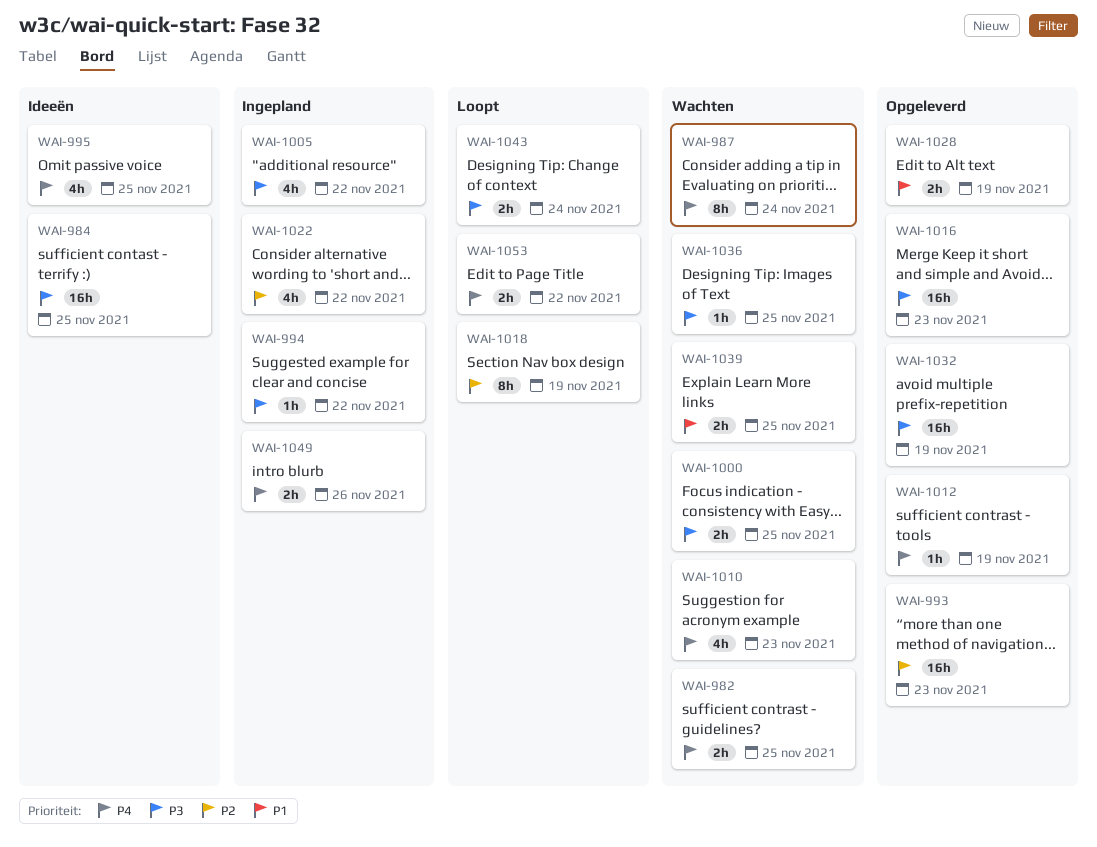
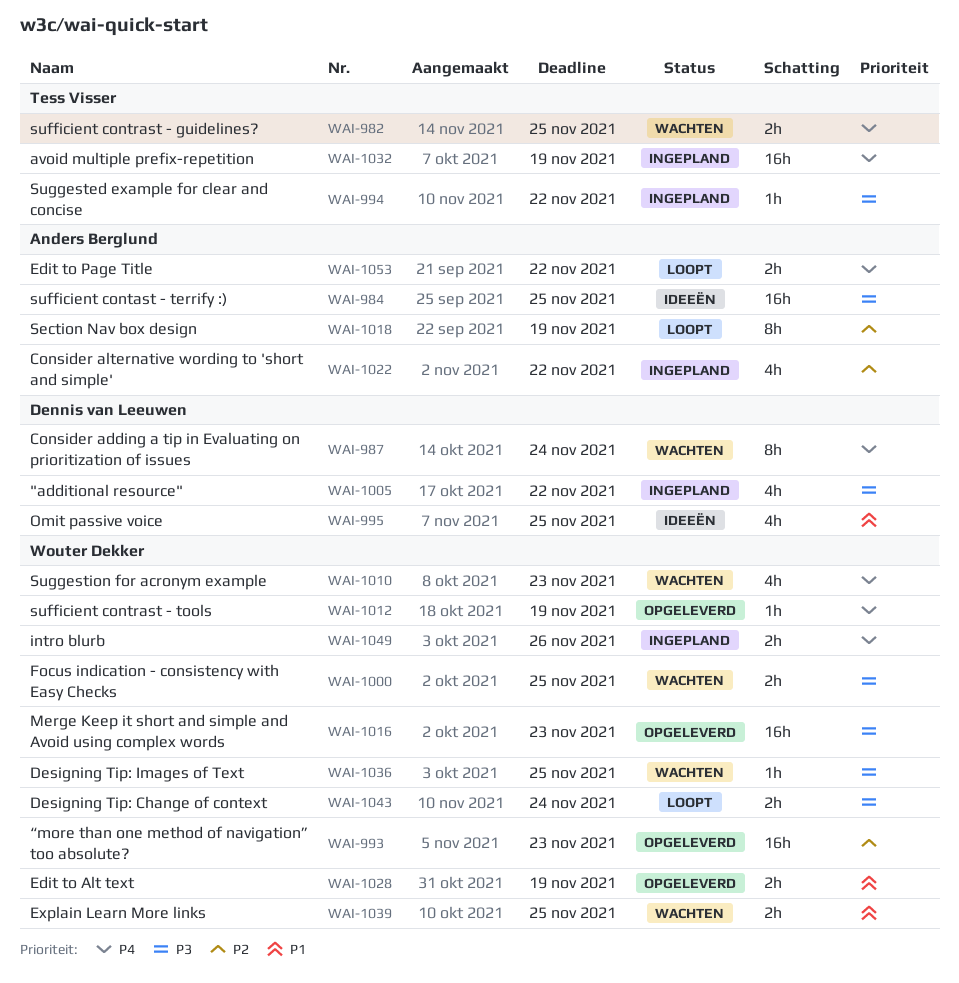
WAI-995, priority: P4 -> P1
WAI-1032, status: Opgeleverd -> Ingepland
WAI-1032, priority: P3 -> P4

